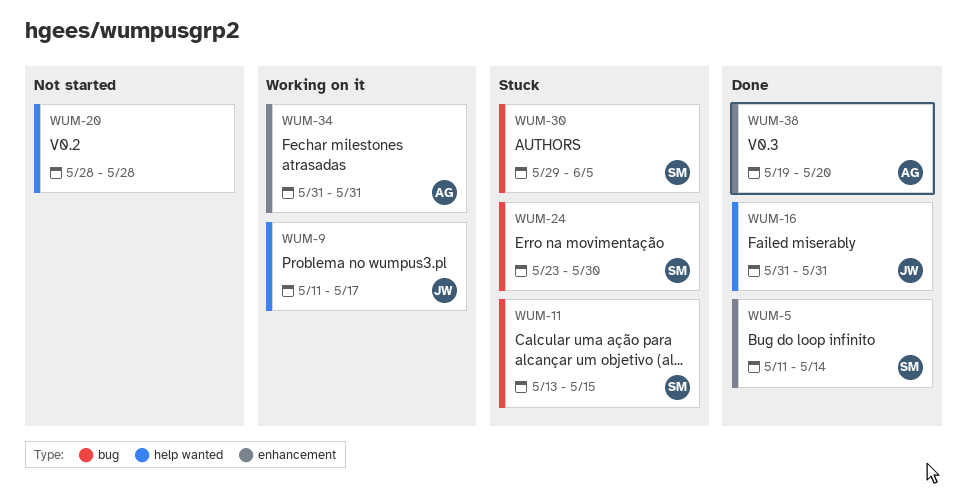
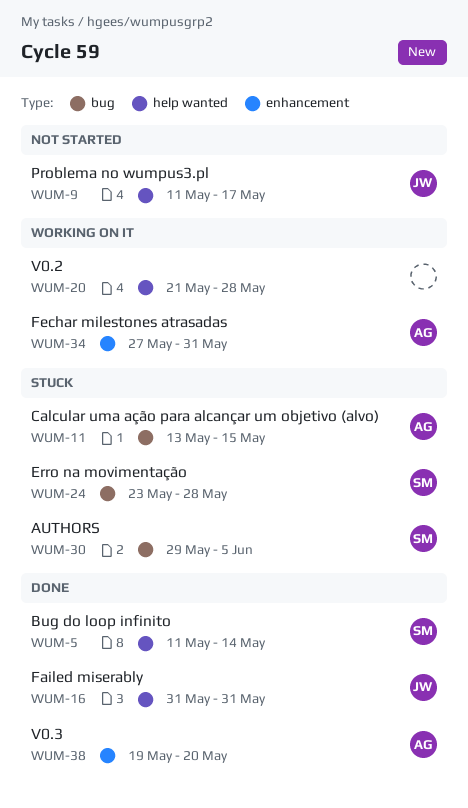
WUM-5, label: enhancement -> help wanted
WUM-9, status: Working on it -> Not started
WUM-11, owner: SM -> AG
WUM-20, status: Not started -> Working on it
WUM-20, start: May 28 -> May 21
WUM-24, due: May 30 -> May 28
WUM-34, start: May 31 -> May 27

